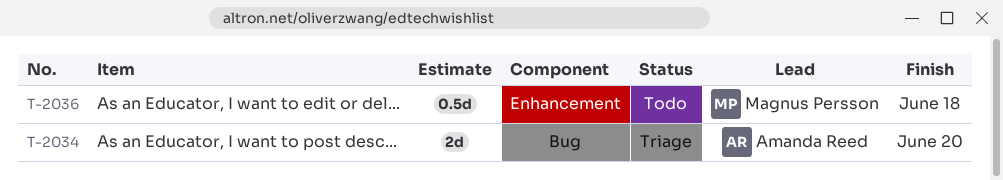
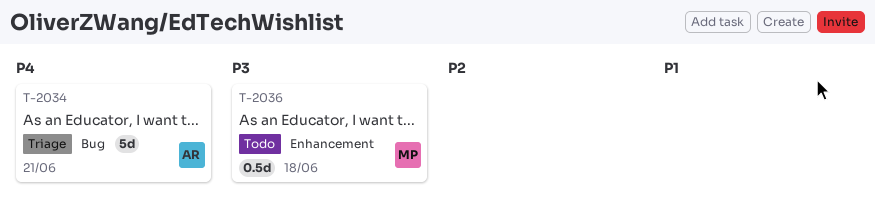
T-2034, estimate: 2d -> 5d
T-2034, due: Jun 20 -> Jun 21

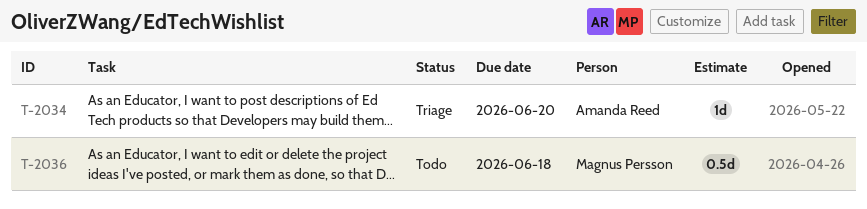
T-2034, estimate: 5d -> 1d
T-2034, due: Jun 21 -> Jun 20

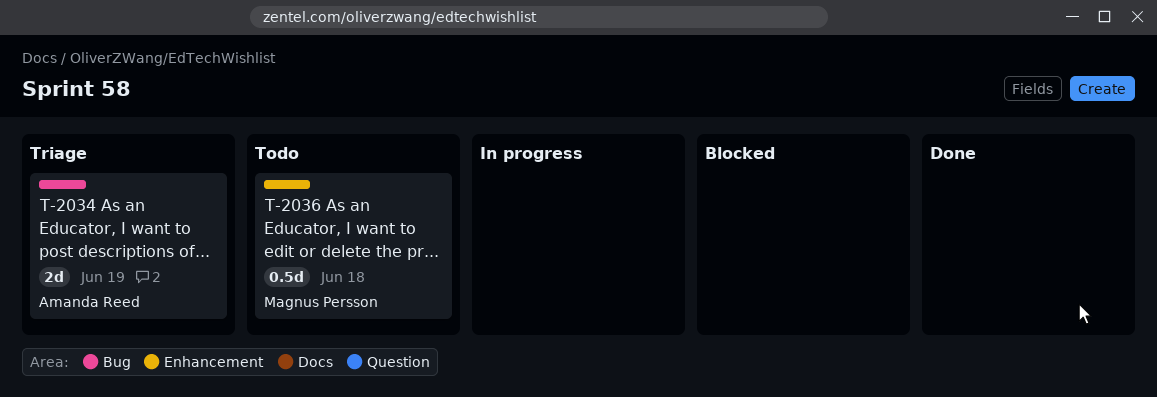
T-2034, estimate: 1d -> 2d
T-2034, due: Jun 20 -> Jun 19

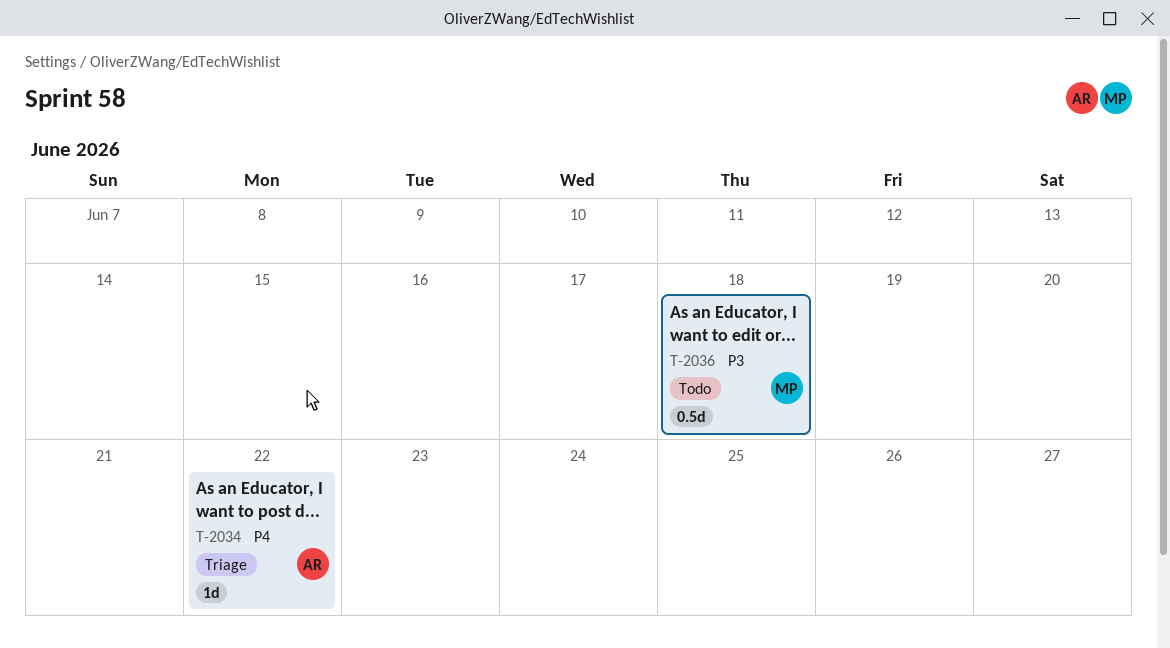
T-2034, estimate: 2d -> 1d
T-2034, due: Jun 19 -> Jun 22

